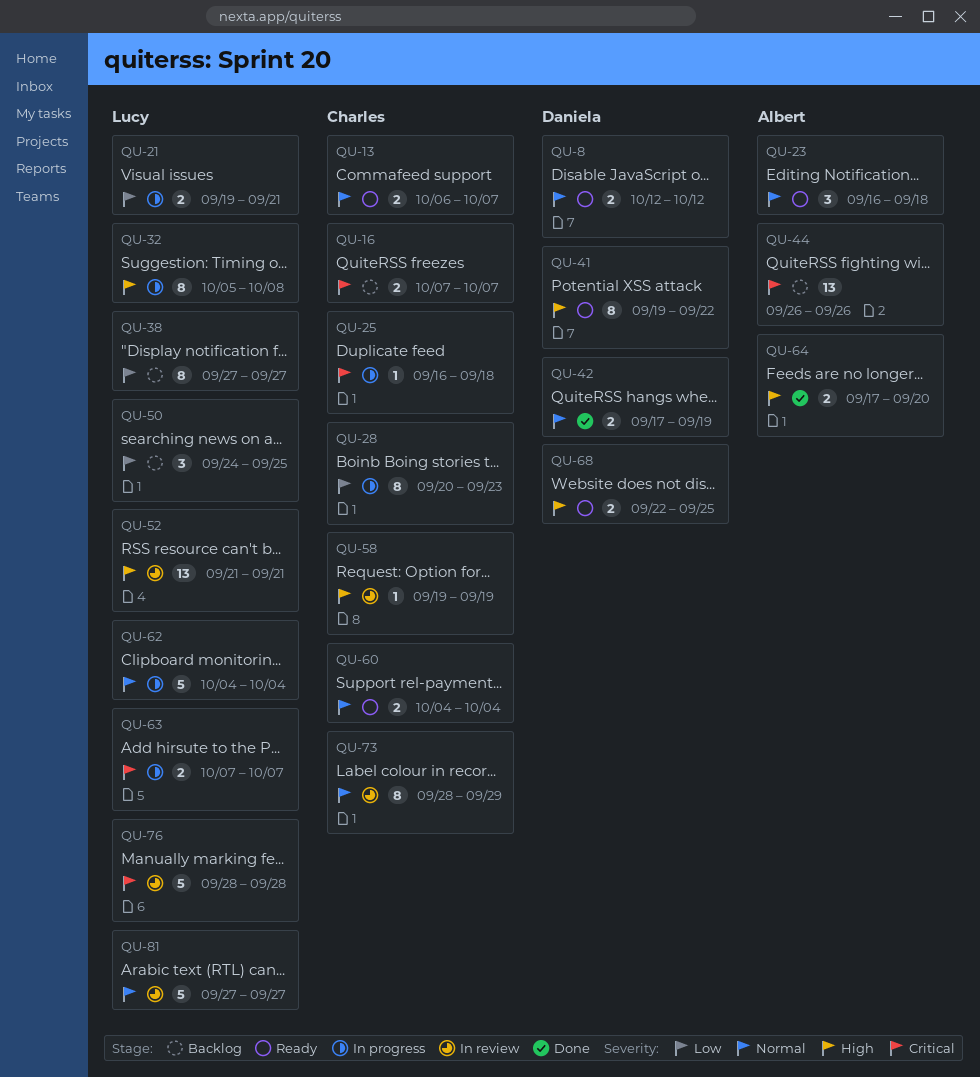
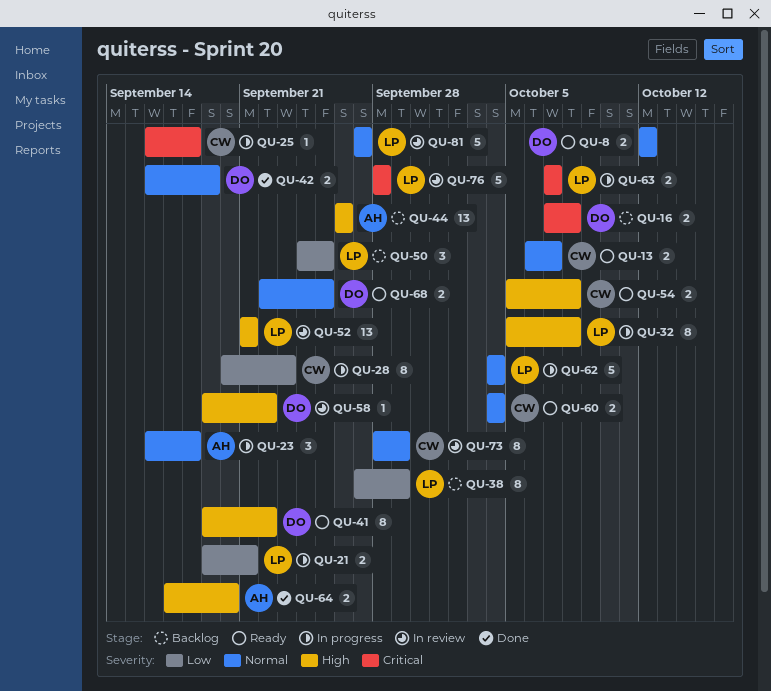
QU-16, owner: Charles -> Daniela
QU-16, due: Oct 7 -> Oct 8
QU-23, status: Ready -> In progress
QU-38, due: Sep 27 -> Sep 29
QU-42, start: Sep 17 -> Sep 16
QU-44, priority: Critical -> High
QU-54: none -> present
QU-58, owner: Charles -> Daniela
QU-58, due: Sep 19 -> Sep 22
QU-68, priority: High -> Normal

